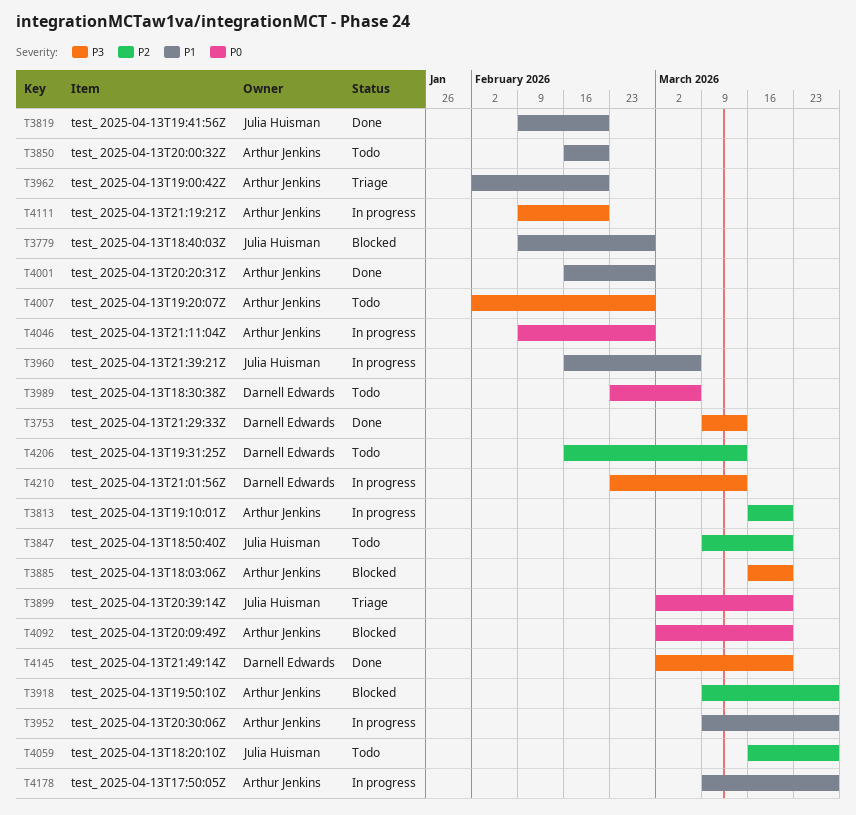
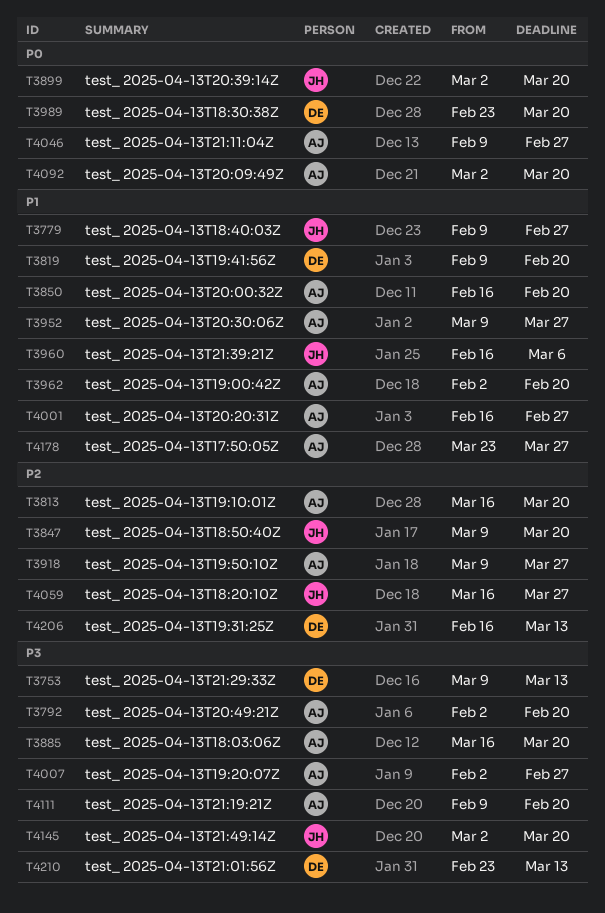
T3792: none -> present
T3819, owner: Julia Huisman -> Darnell Edwards
T3989, due: Mar 6 -> Mar 20
T4145, owner: Darnell Edwards -> Julia Huisman
T4178, start: Mar 9 -> Mar 23

